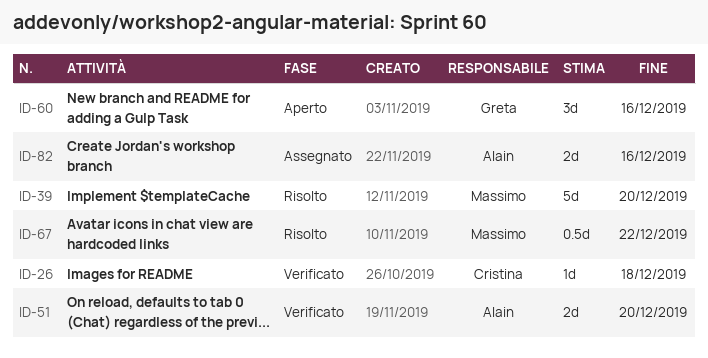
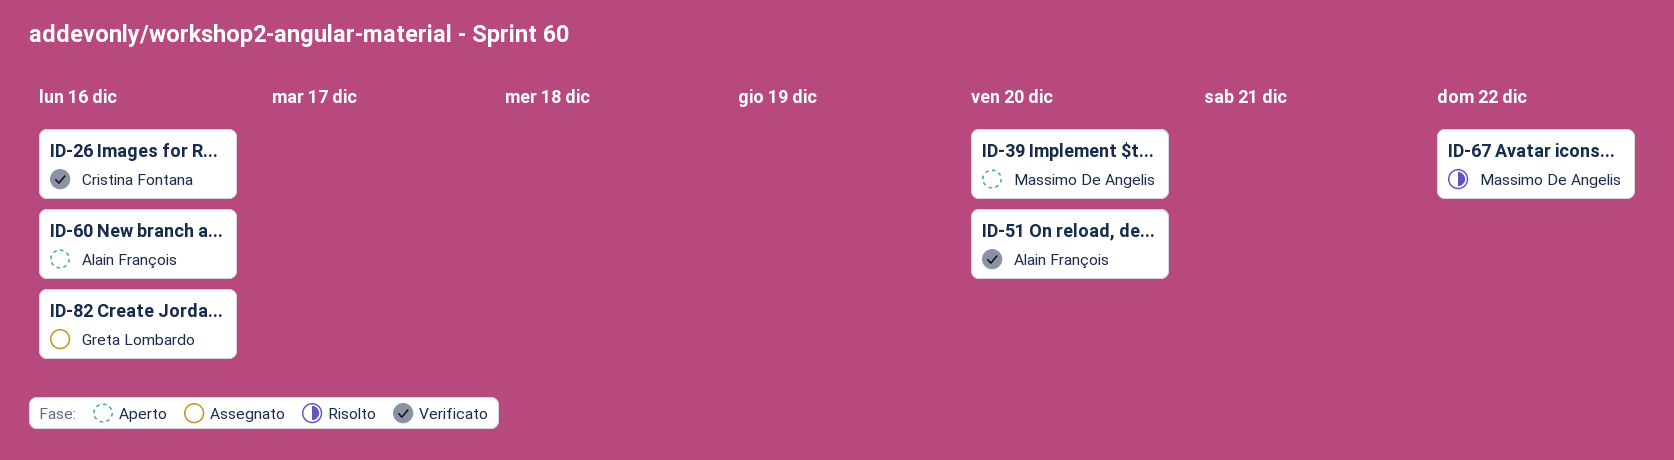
ID-26, due: Dec 18 -> Dec 16
ID-39, status: Risolto -> Aperto
ID-60, owner: Greta Lombardo -> Alain François
ID-82, owner: Alain François -> Greta Lombardo

